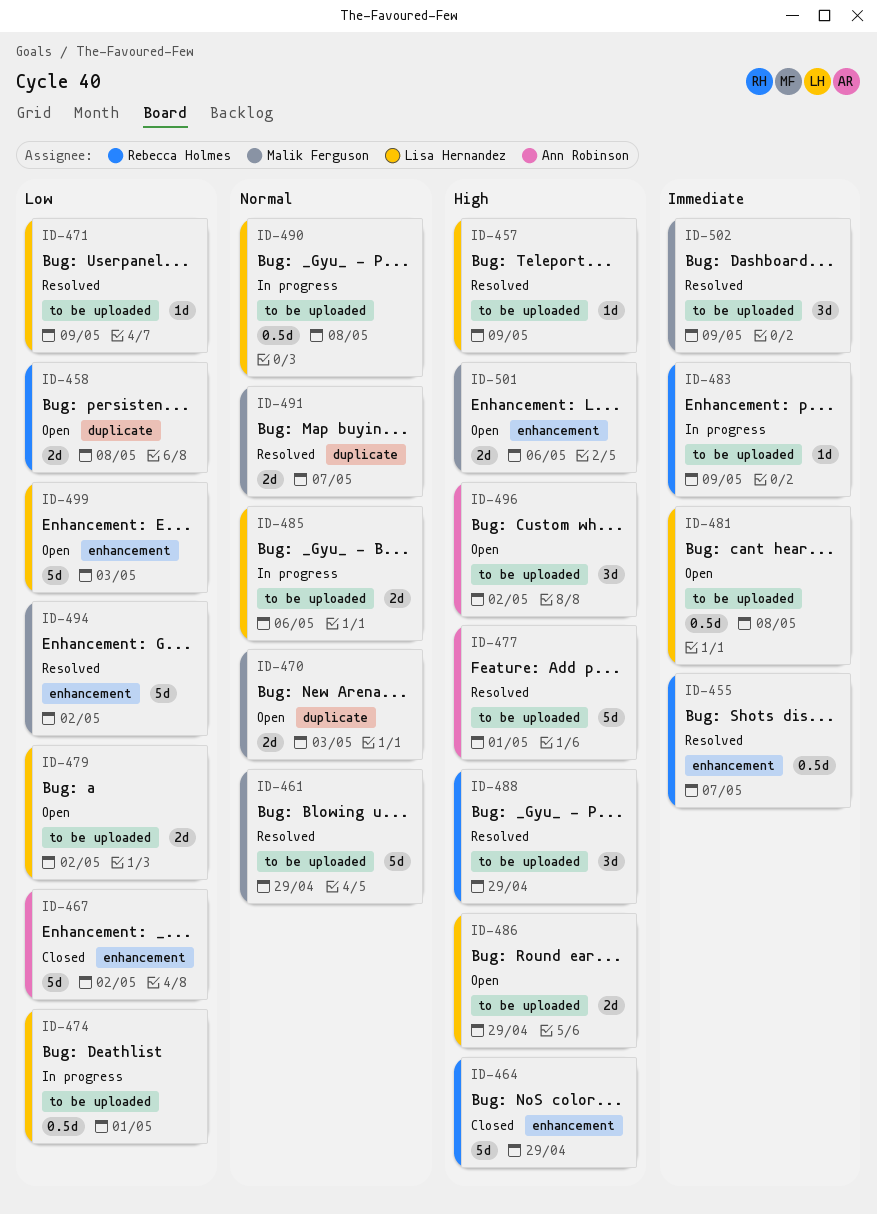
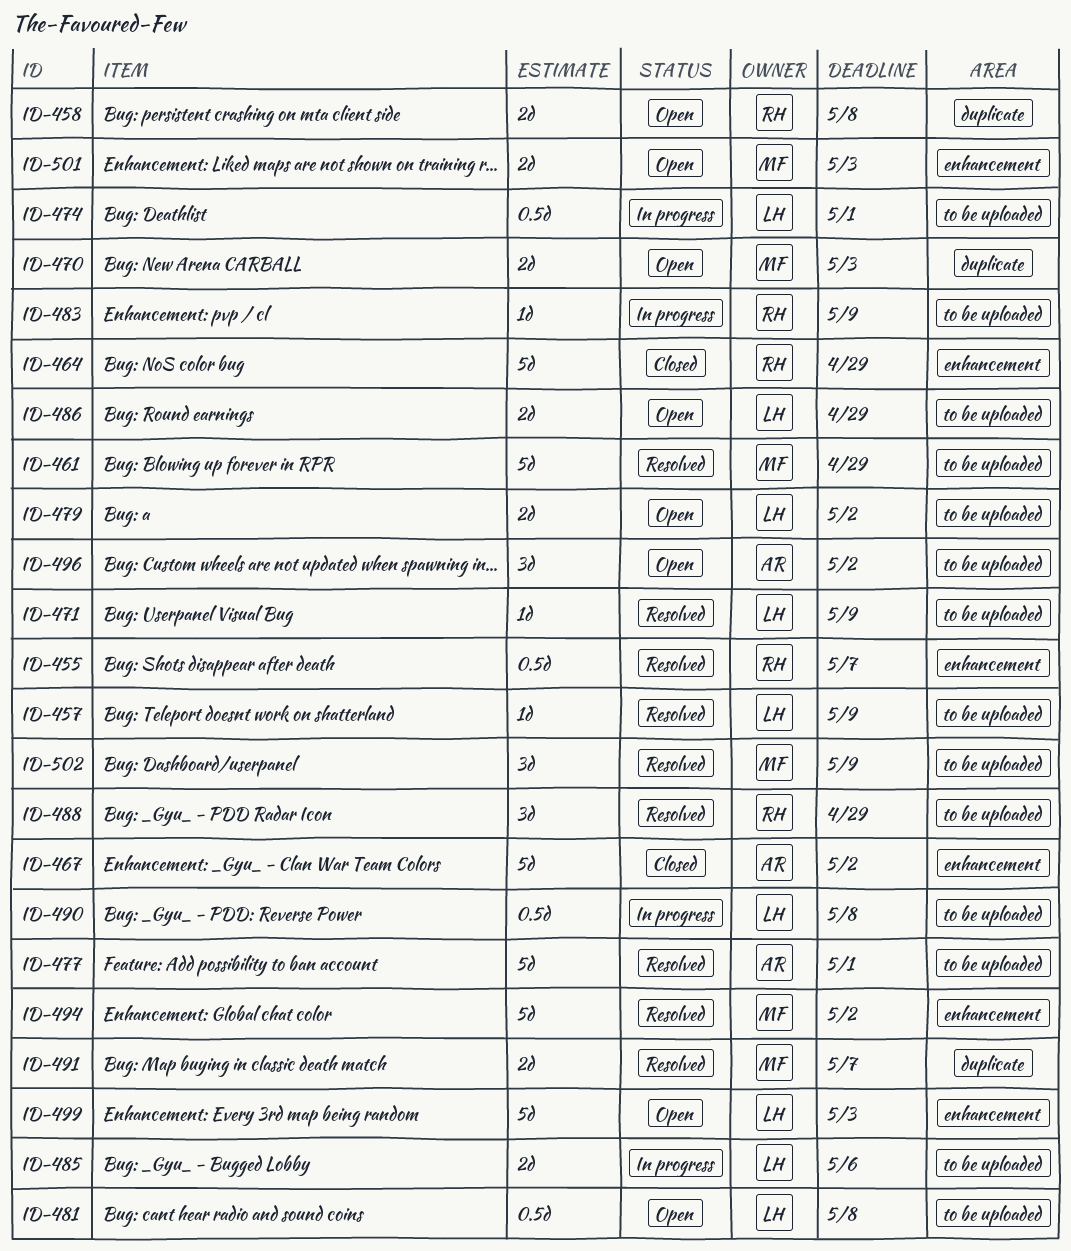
ID-501, due: May 6 -> May 3

